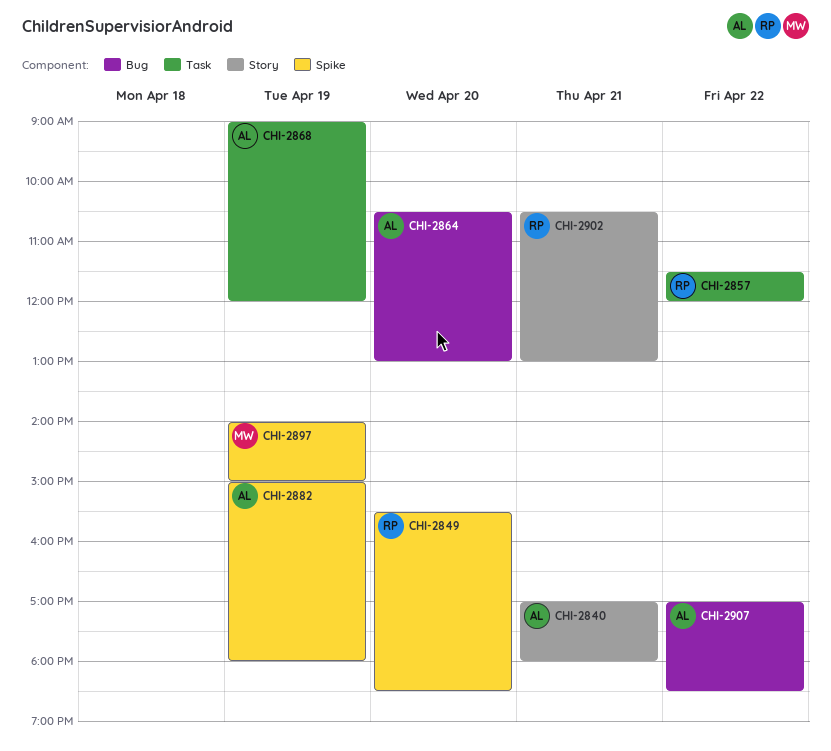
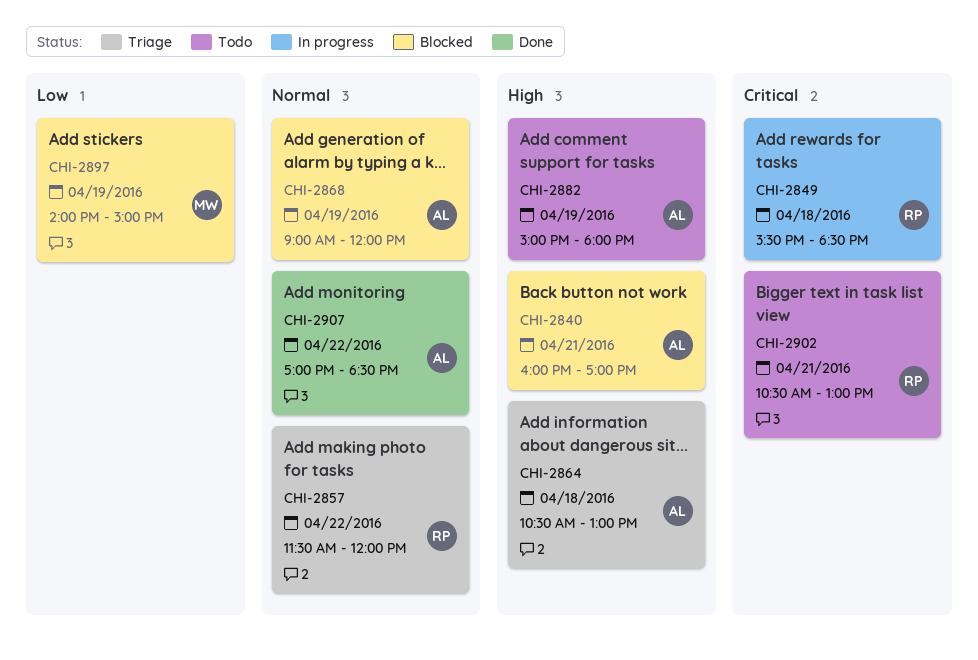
CHI-2840, begins: 17:00 -> 16:00
CHI-2840, ends: 18:00 -> 17:00
CHI-2849, day: Apr 20 -> Apr 18
CHI-2864, day: Apr 20 -> Apr 18

